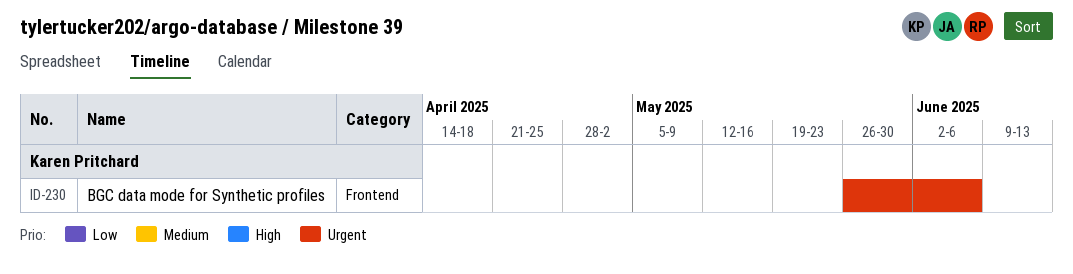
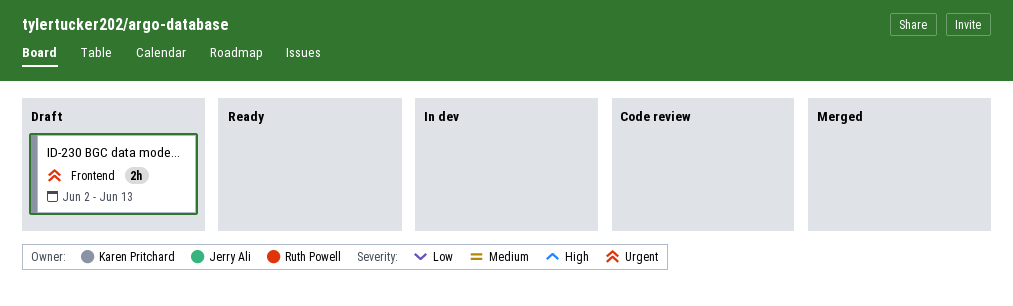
ID-230, start: May 26 -> Jun 2
ID-230, due: Jun 6 -> Jun 13

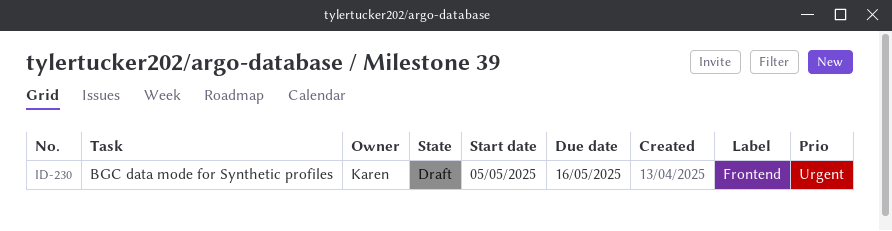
ID-230, start: Jun 2 -> May 5
ID-230, due: Jun 13 -> May 16

